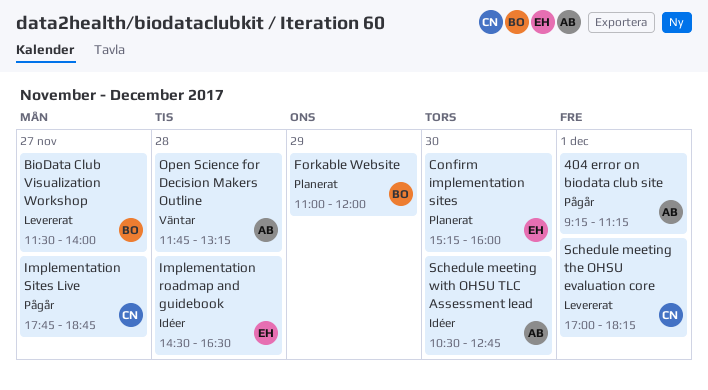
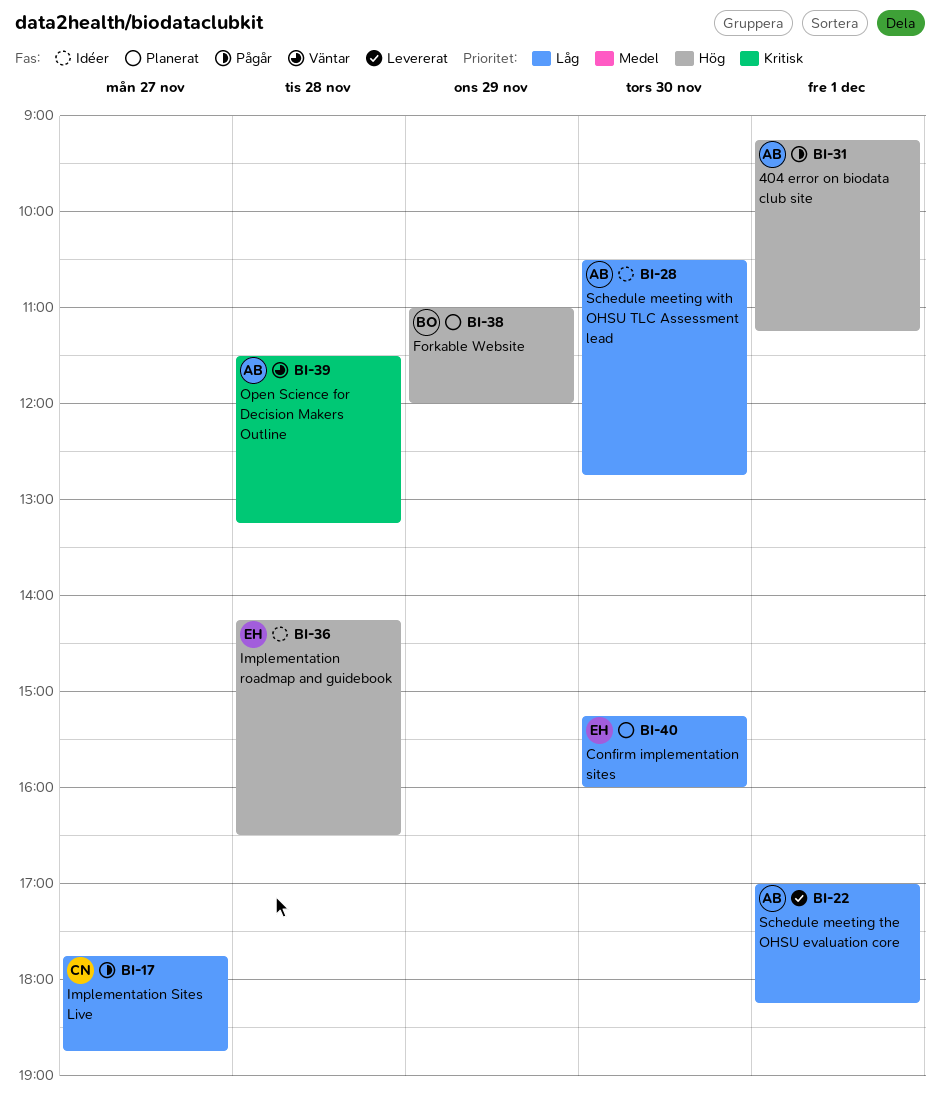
BioData Club Visualization Workshop: present -> none
Implementation roadmap and guidebook, begins: 14:30 -> 14:15
Open Science for Decision Makers Outline, begins: 11:45 -> 11:30
Schedule meeting the OHSU evaluation core, owner: CN -> AB

